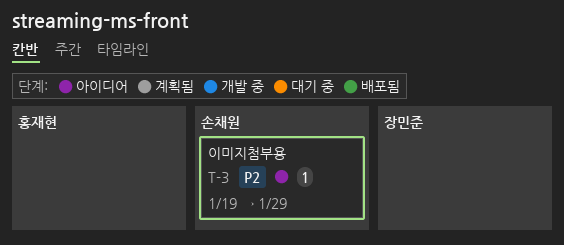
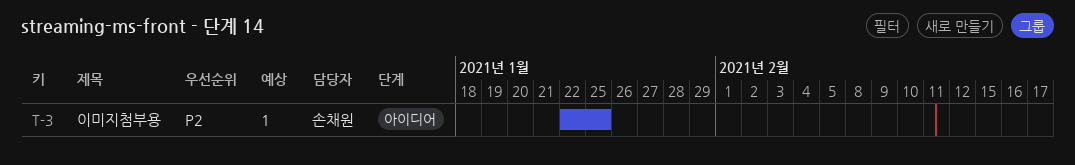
T-3, start: Jan 19 -> Jan 22
T-3, due: Jan 29 -> Jan 25

